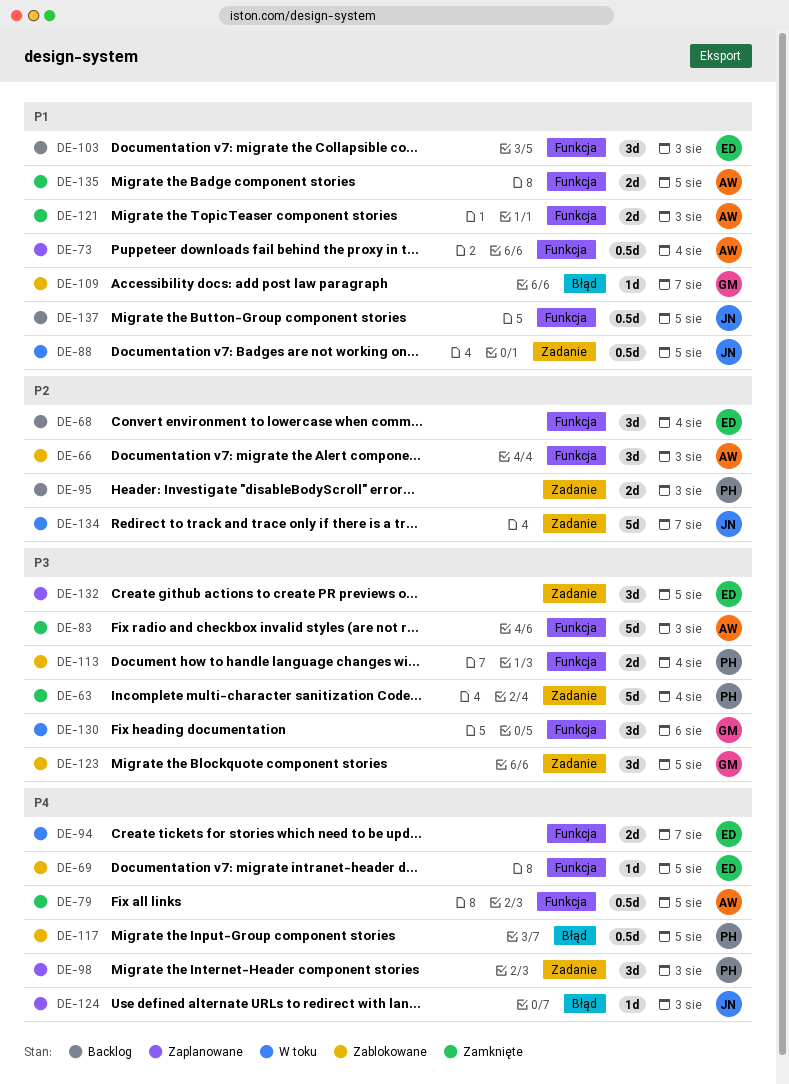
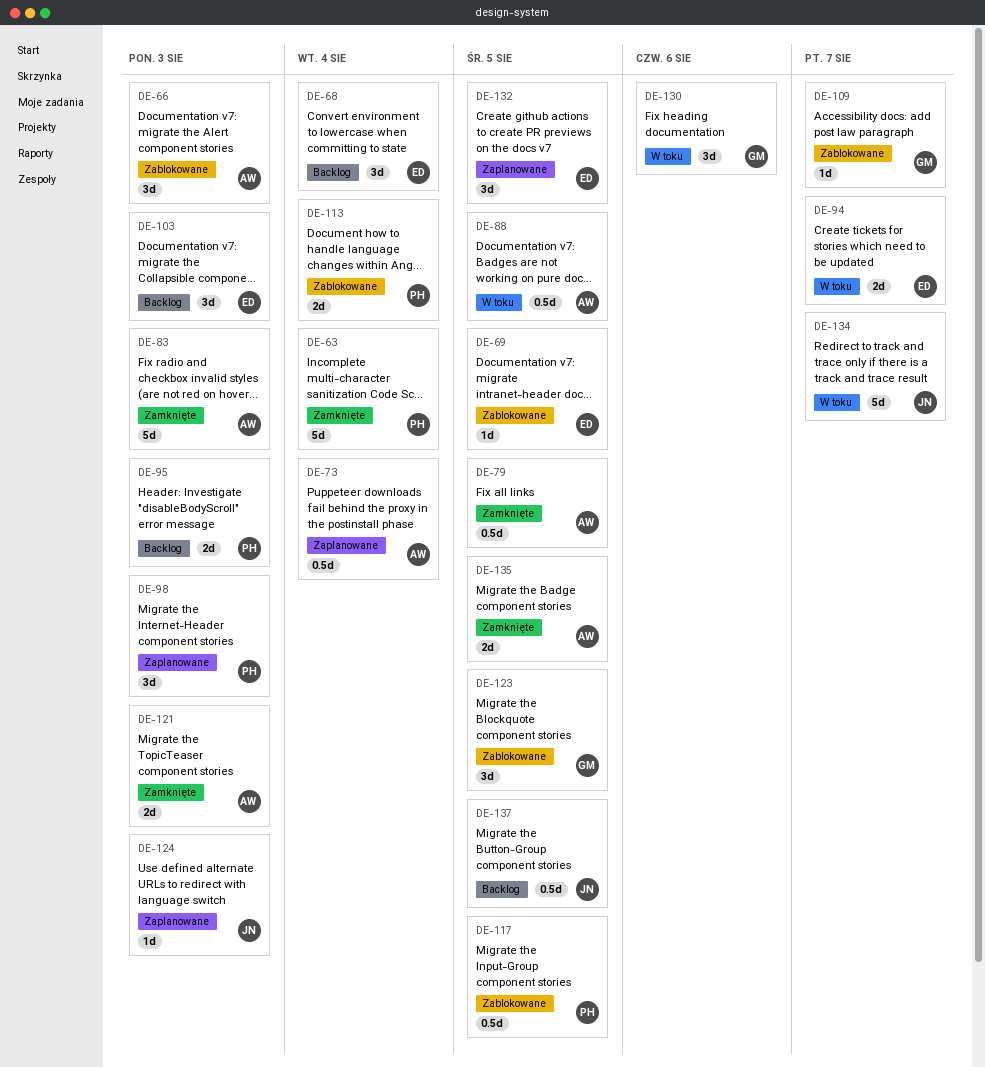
DE-88, owner: JN -> AW

